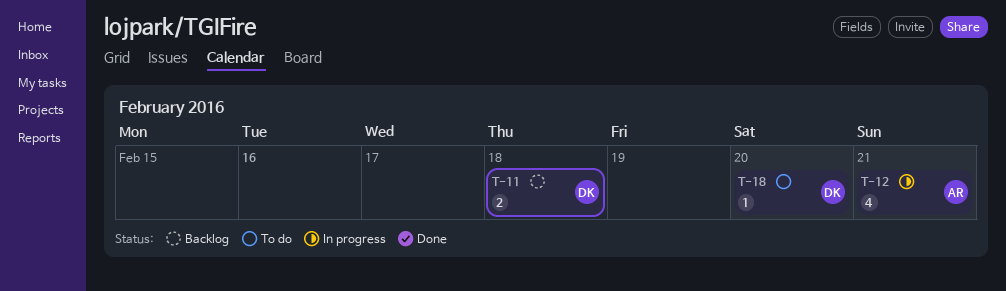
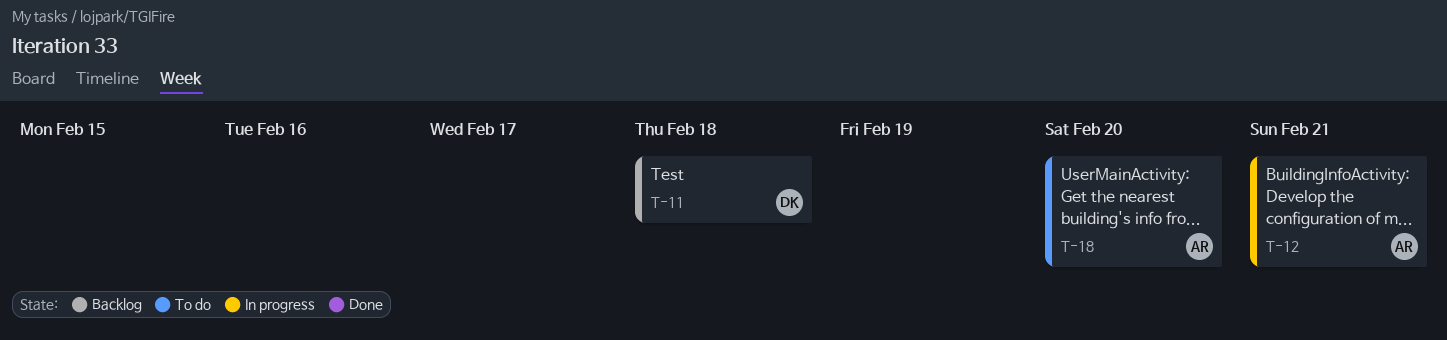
T-18, owner: DK -> AR

